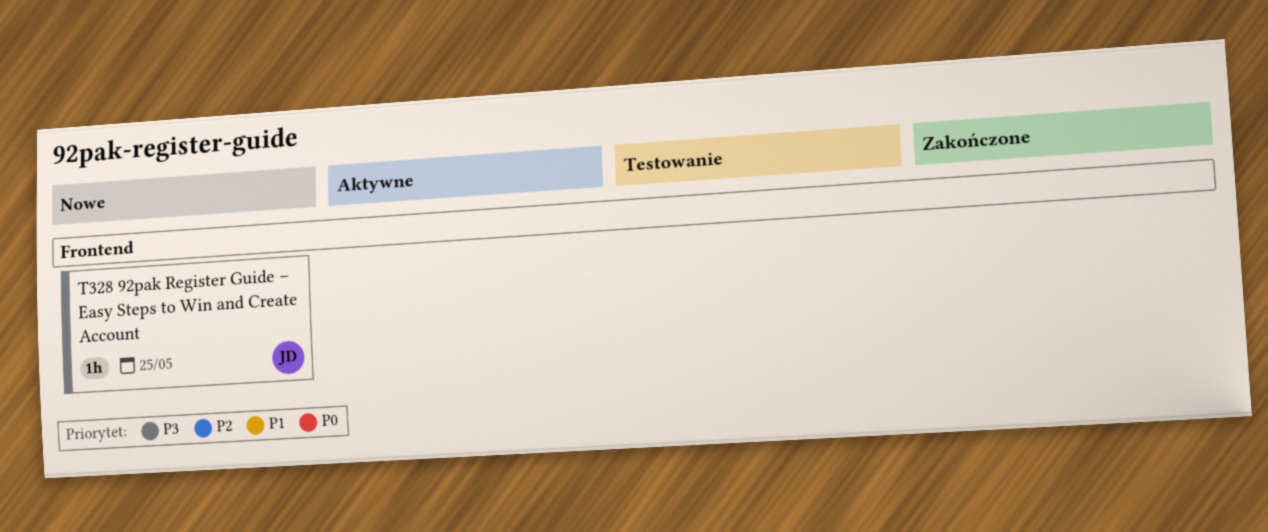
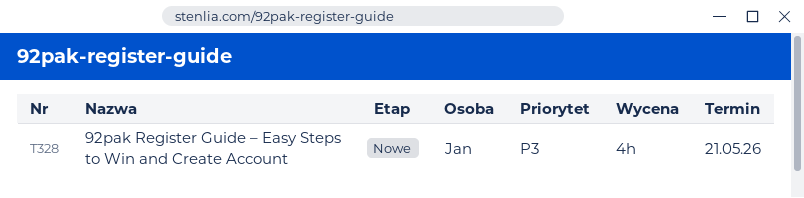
T328, estimate: 1h -> 4h
T328, due: May 25 -> May 21

